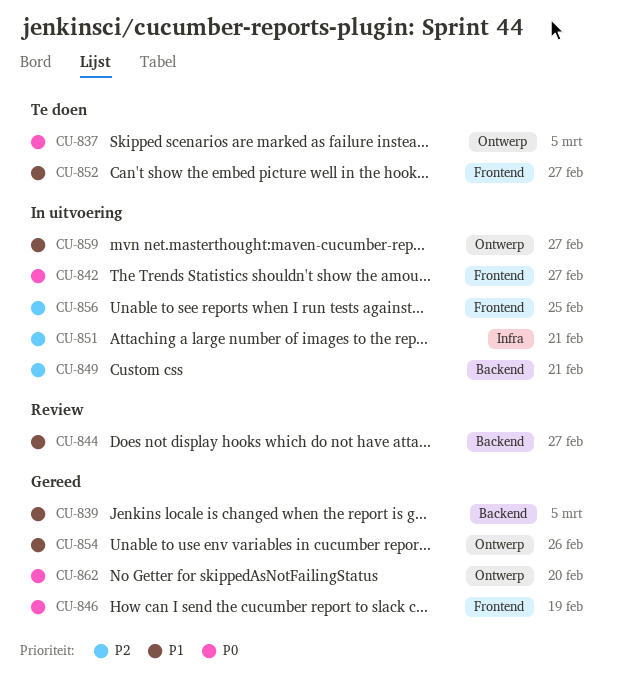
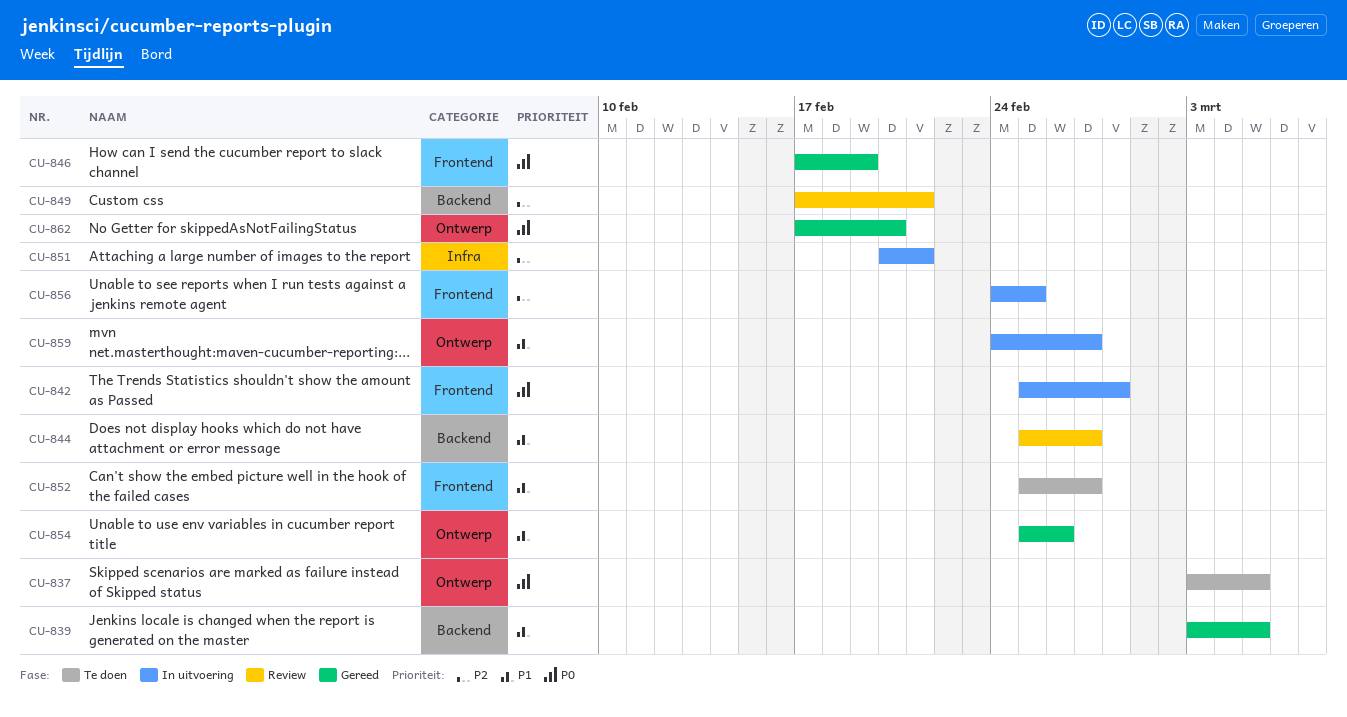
CU-842, due: Feb 27 -> Feb 28
CU-849, status: In uitvoering -> Review

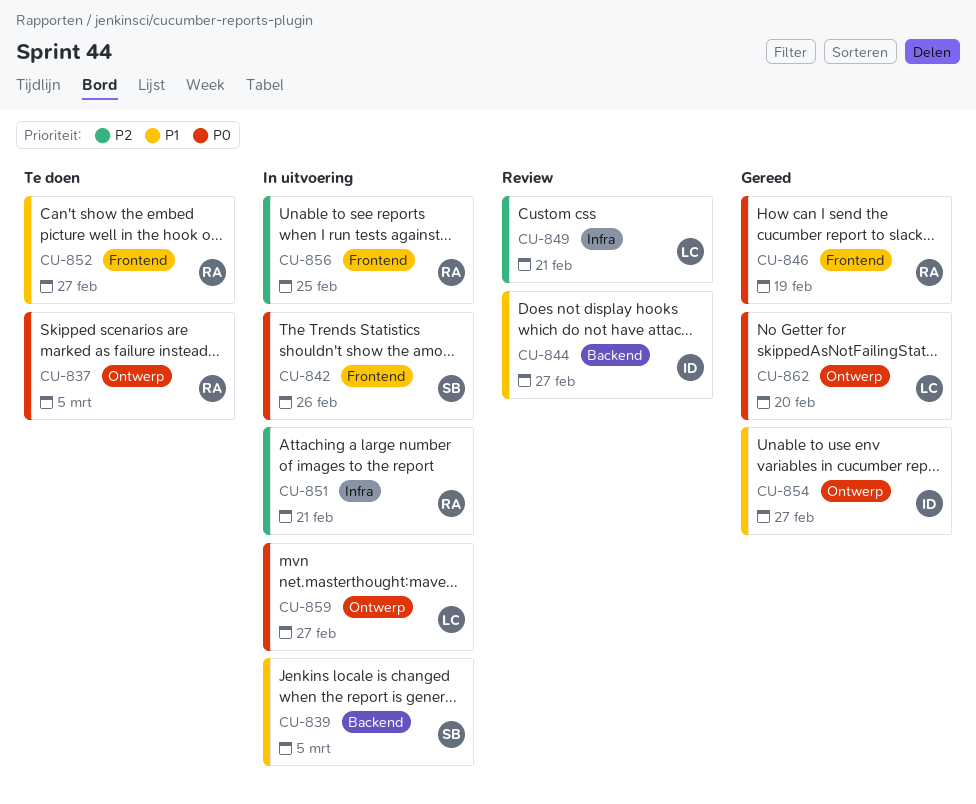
CU-839, status: Gereed -> In uitvoering
CU-842, due: Feb 28 -> Feb 26
CU-849, label: Backend -> Infra
CU-854, due: Feb 26 -> Feb 27
CU-859, priority: P1 -> P0

